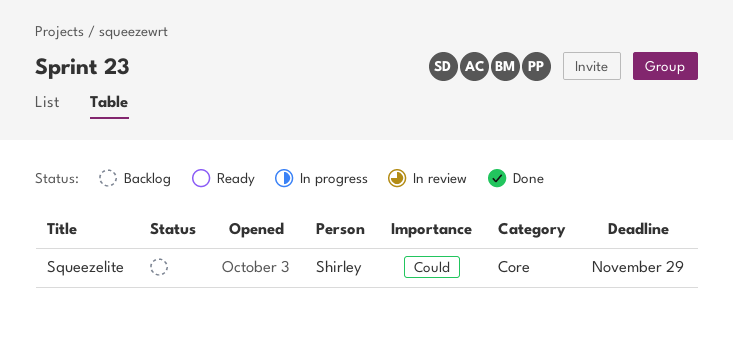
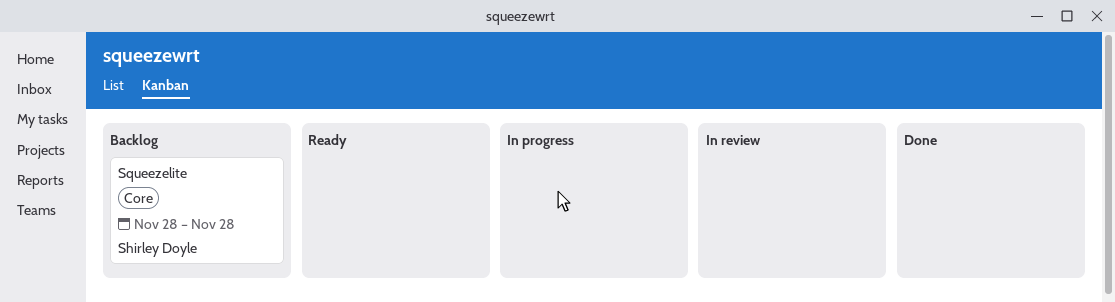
Squeezelite, due: Nov 29 -> Nov 28

